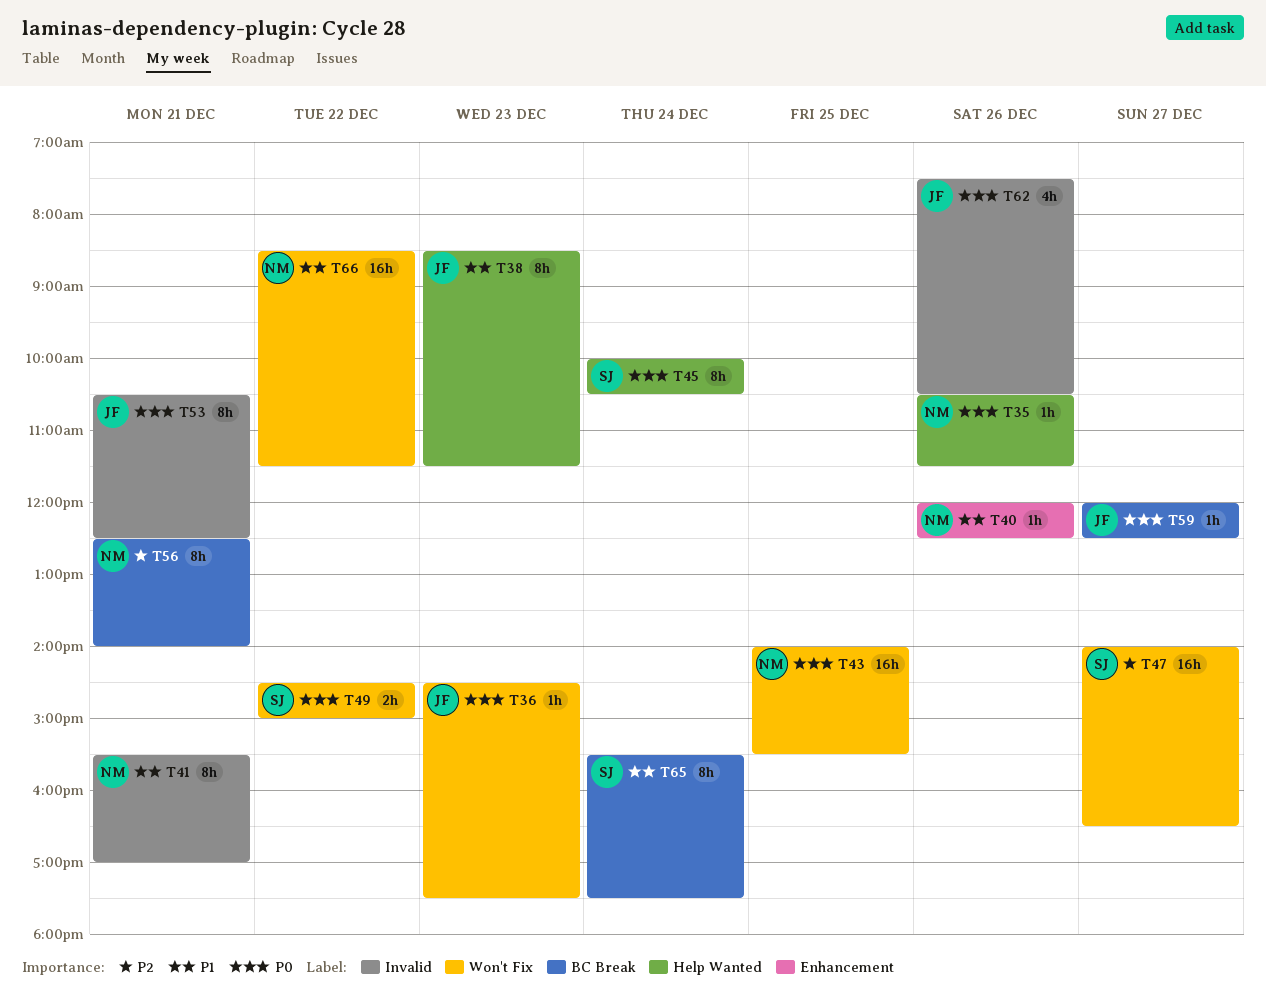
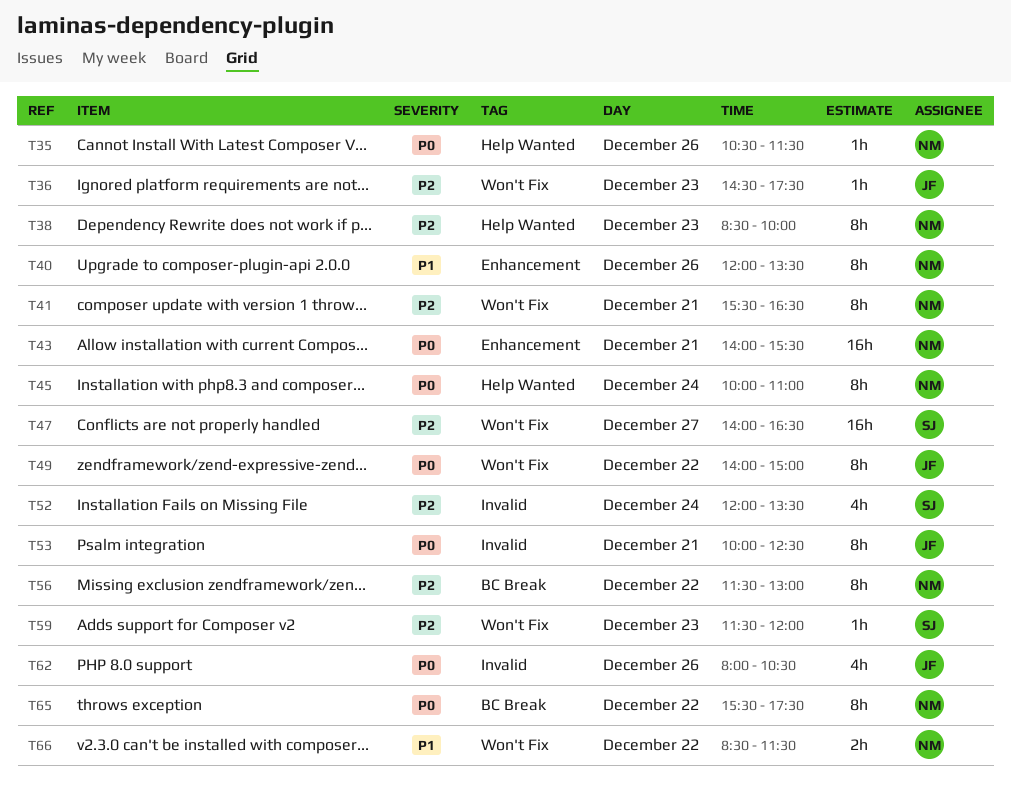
T36, priority: P0 -> P2
T38, owner: JF -> NM
T38, priority: P1 -> P2
T38, ends: 11:30 -> 10:00
T40, estimate: 1h -> 8h
T40, ends: 12:30 -> 13:30
T41, priority: P1 -> P2
T41, label: Invalid -> Won't Fix
T41, ends: 17:00 -> 16:30
T43, label: Won't Fix -> Enhancement
T43, day: Dec 25 -> Dec 21
T45, owner: SJ -> NM
T45, ends: 10:30 -> 11:00
T49, owner: SJ -> JF
T49, estimate: 2h -> 8h
T49, begins: 14:30 -> 14:00
T52: none -> present
T53, begins: 10:30 -> 10:00
T56, day: Dec 21 -> Dec 22
T56, begins: 12:30 -> 11:30
T56, ends: 14:00 -> 13:00
T59, owner: JF -> SJ
T59, priority: P0 -> P2
T59, label: BC Break -> Won't Fix
T59, day: Dec 27 -> Dec 23
T59, begins: 12:00 -> 11:30
T59, ends: 12:30 -> 12:00
T62, begins: 07:30 -> 08:00
T65, owner: SJ -> NM
T65, priority: P1 -> P0
T65, day: Dec 24 -> Dec 22
T66, estimate: 16h -> 2h

